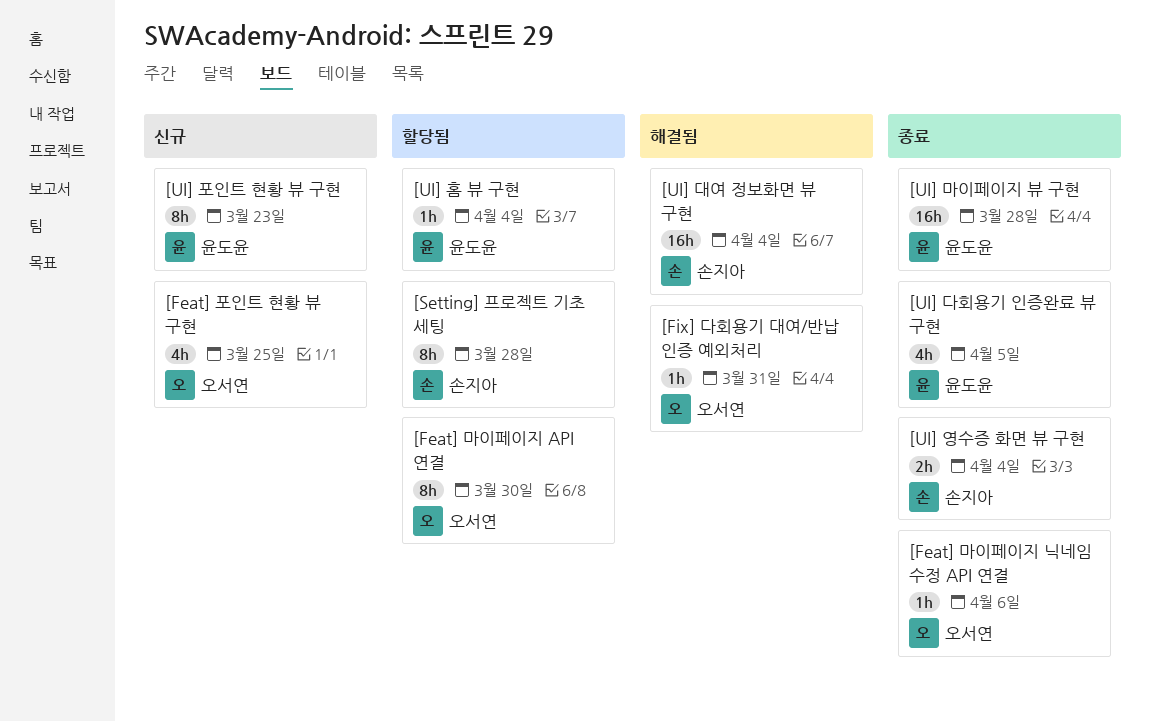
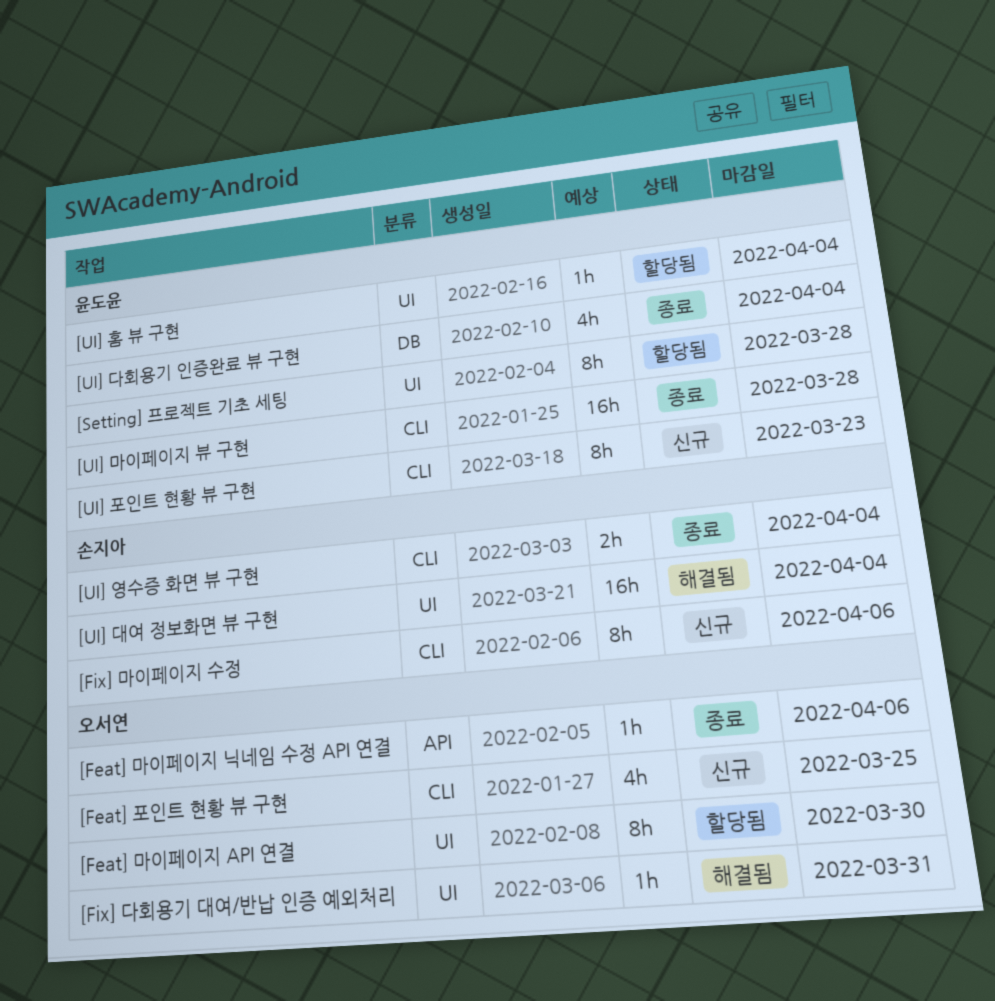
[Fix] 마이페이지 수정: none -> present
[Setting] 프로젝트 기초 세팅, owner: 손지아 -> 윤도윤
[UI] 다회용기 인증완료 뷰 구현, due: Apr 5 -> Apr 4

